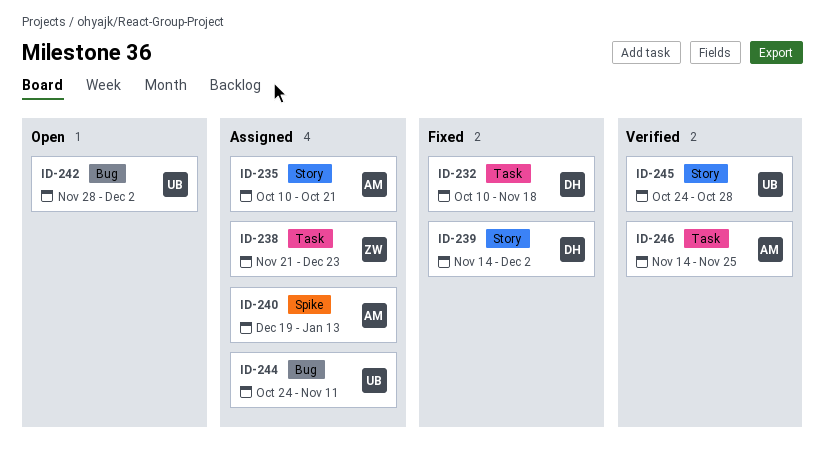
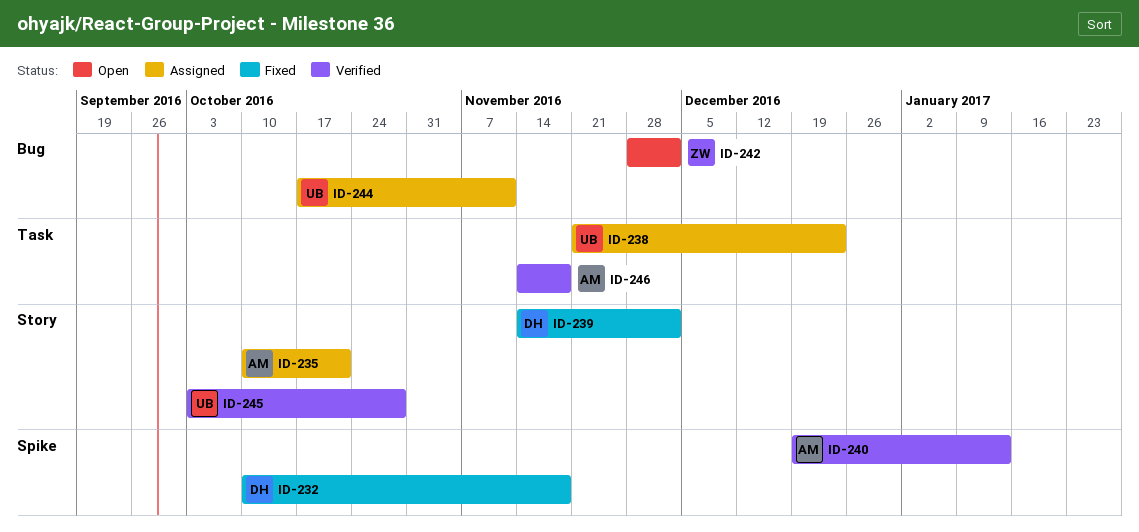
ID-232, label: Task -> Spike
ID-238, owner: ZW -> UB
ID-240, status: Assigned -> Verified
ID-242, owner: UB -> ZW
ID-244, start: Oct 24 -> Oct 17
ID-245, start: Oct 24 -> Oct 3
ID-246, due: Nov 25 -> Nov 18

